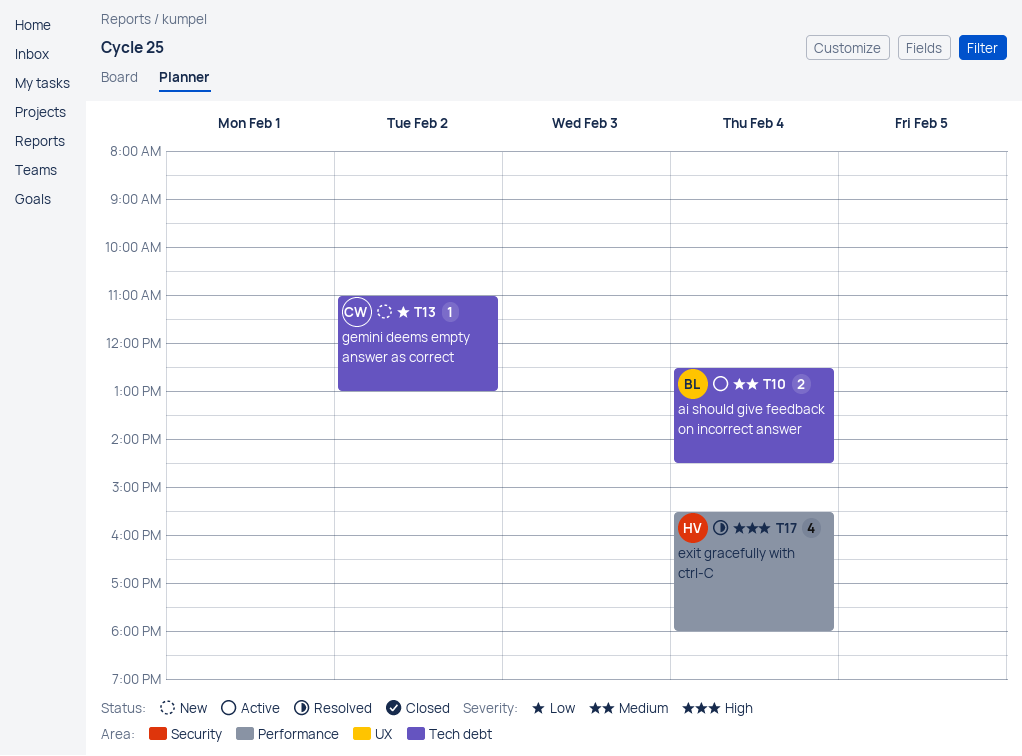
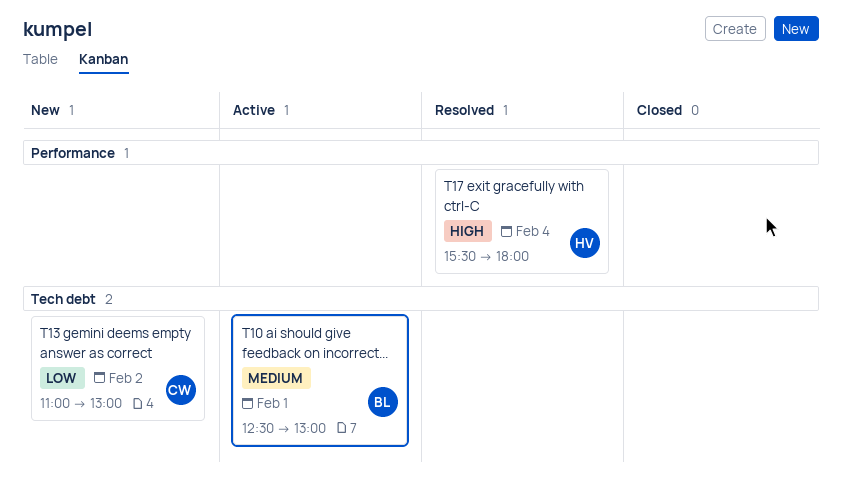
T10, day: Feb 4 -> Feb 1
T10, ends: 14:30 -> 13:00

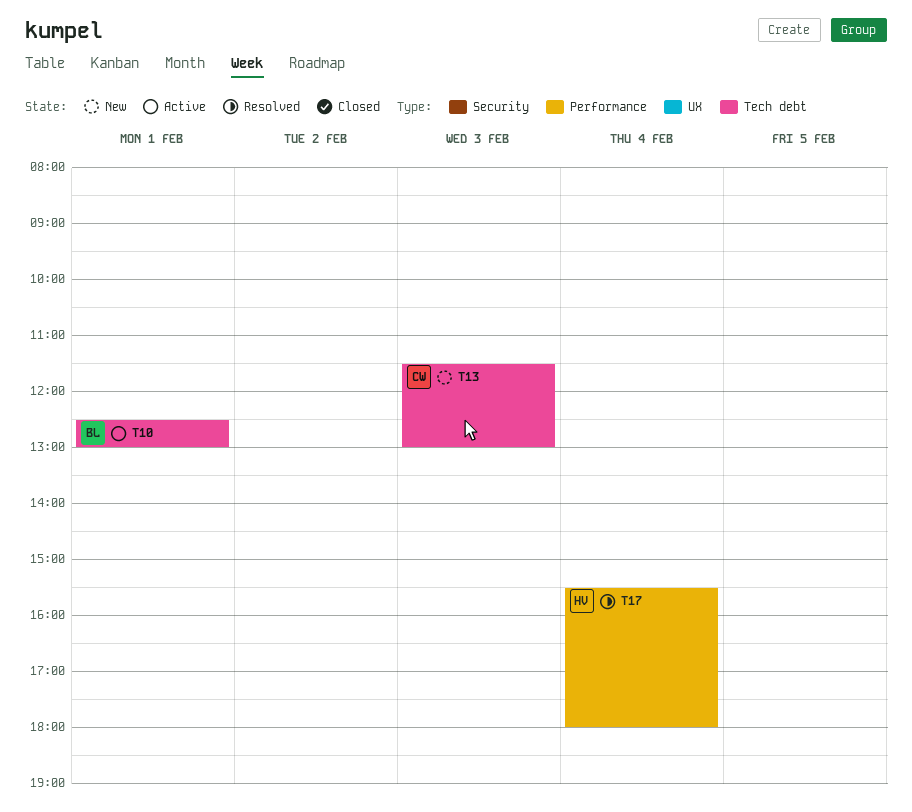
T13, day: Feb 2 -> Feb 3
T13, begins: 11:00 -> 11:30

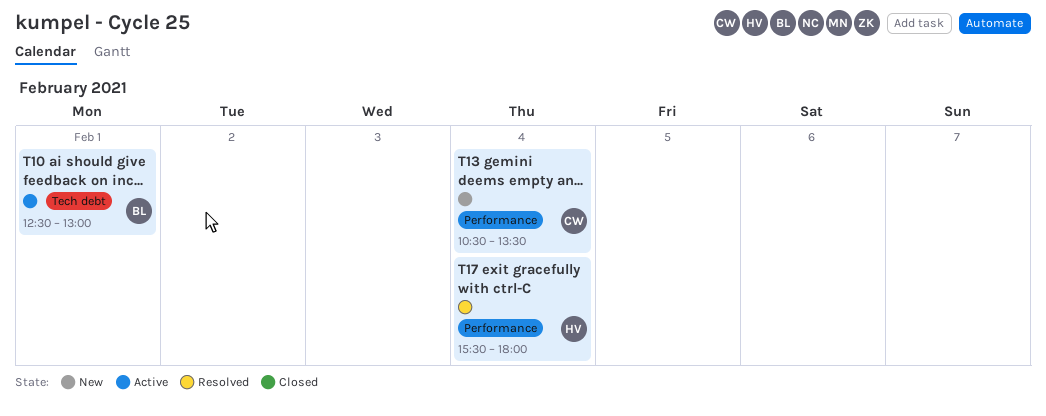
T13, label: Tech debt -> Performance
T13, day: Feb 3 -> Feb 4
T13, begins: 11:30 -> 10:30
T13, ends: 13:00 -> 13:30

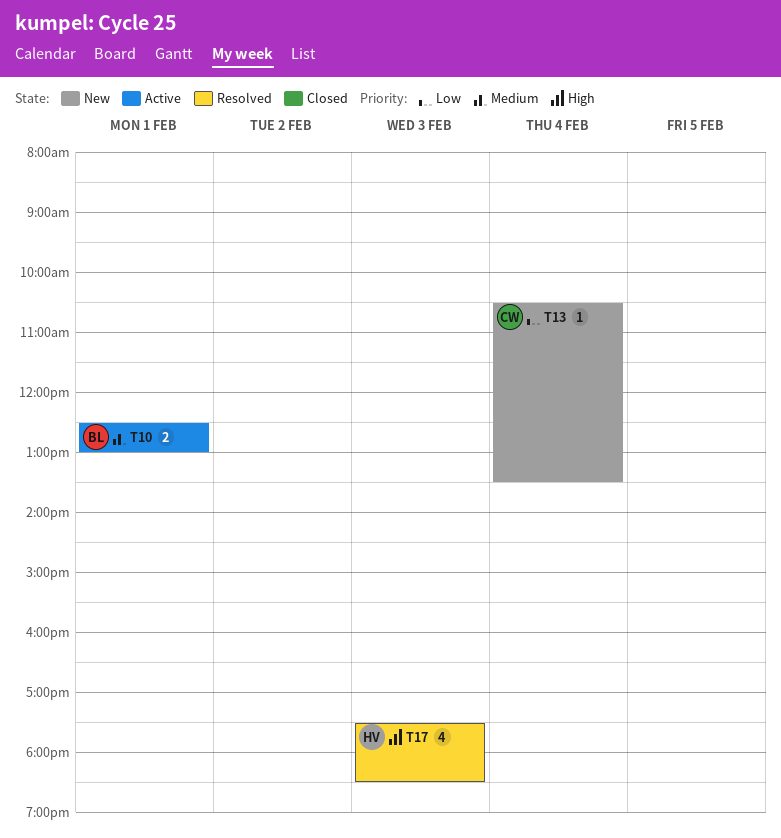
T17, day: Feb 4 -> Feb 3
T17, begins: 15:30 -> 17:30
T17, ends: 18:00 -> 18:30

